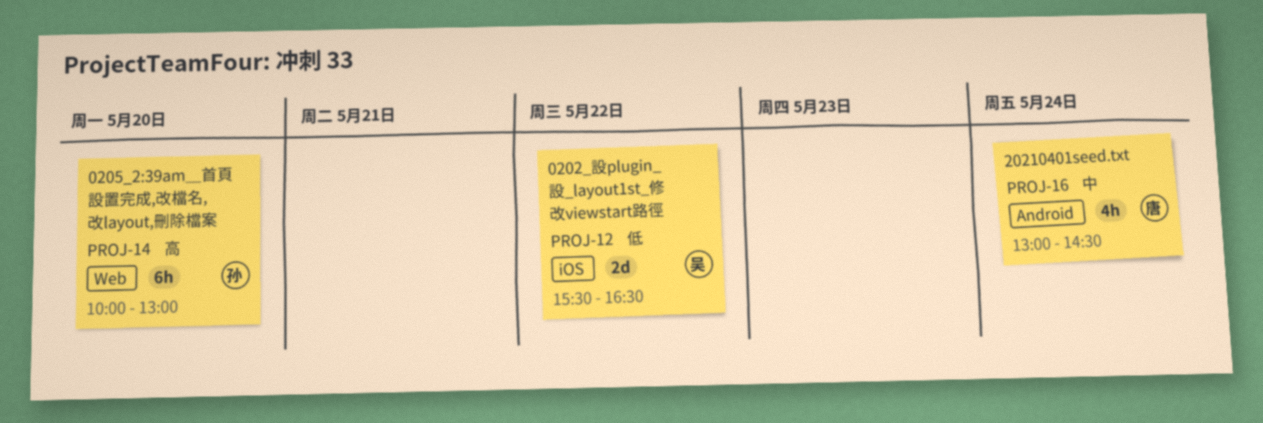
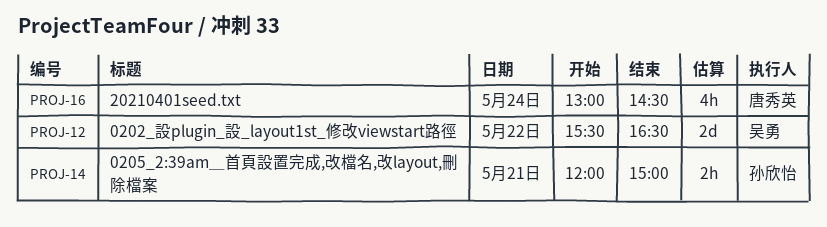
PROJ-14, estimate: 6h -> 2h
PROJ-14, day: May 20 -> May 21
PROJ-14, begins: 10:00 -> 12:00
PROJ-14, ends: 13:00 -> 15:00

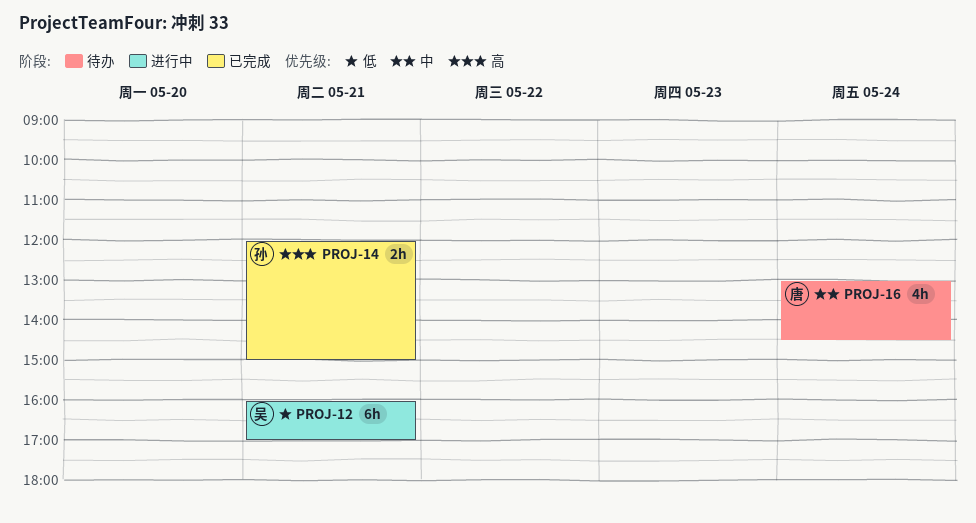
PROJ-12, estimate: 2d -> 6h
PROJ-12, day: May 22 -> May 21
PROJ-12, begins: 15:30 -> 16:00
PROJ-12, ends: 16:30 -> 17:00

